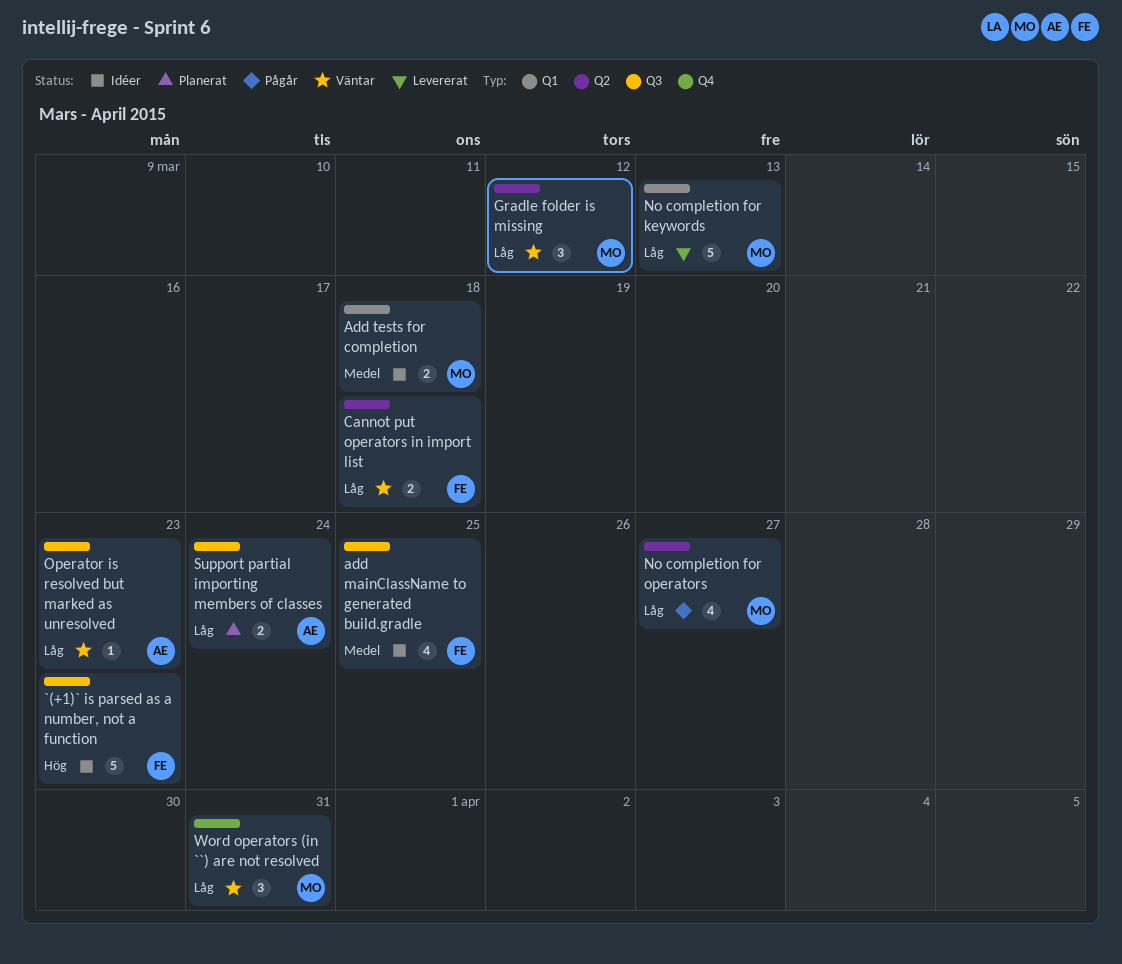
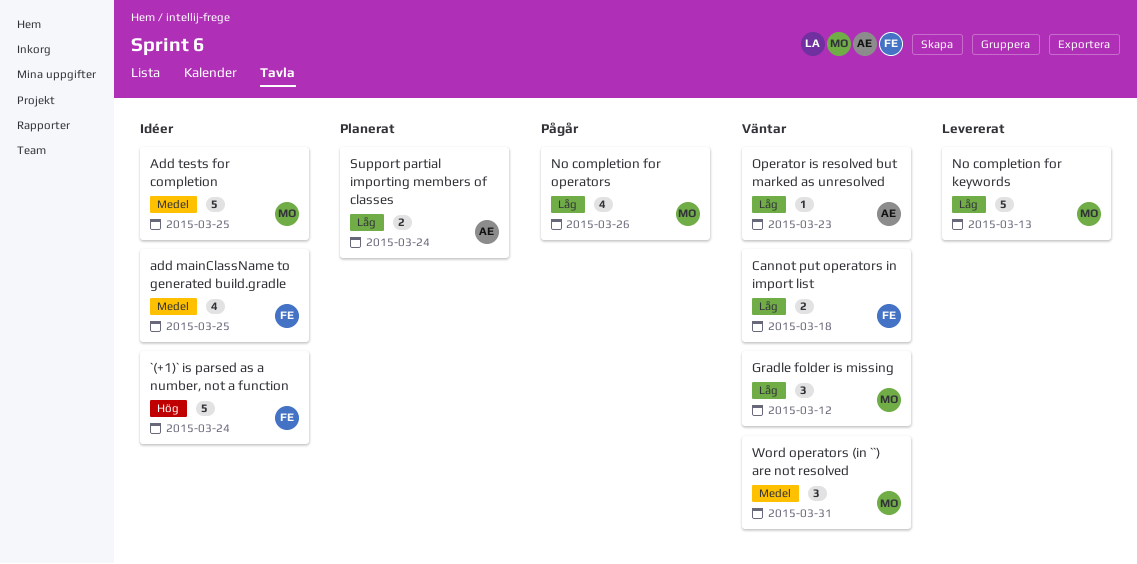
`(+1)` is parsed as a number, not a function, due: Mar 23 -> Mar 24
Add tests for completion, estimate: 2 -> 5
Add tests for completion, due: Mar 18 -> Mar 25
No completion for operators, due: Mar 27 -> Mar 26
Word operators (in ``) are not resolved, priority: Låg -> Medel

